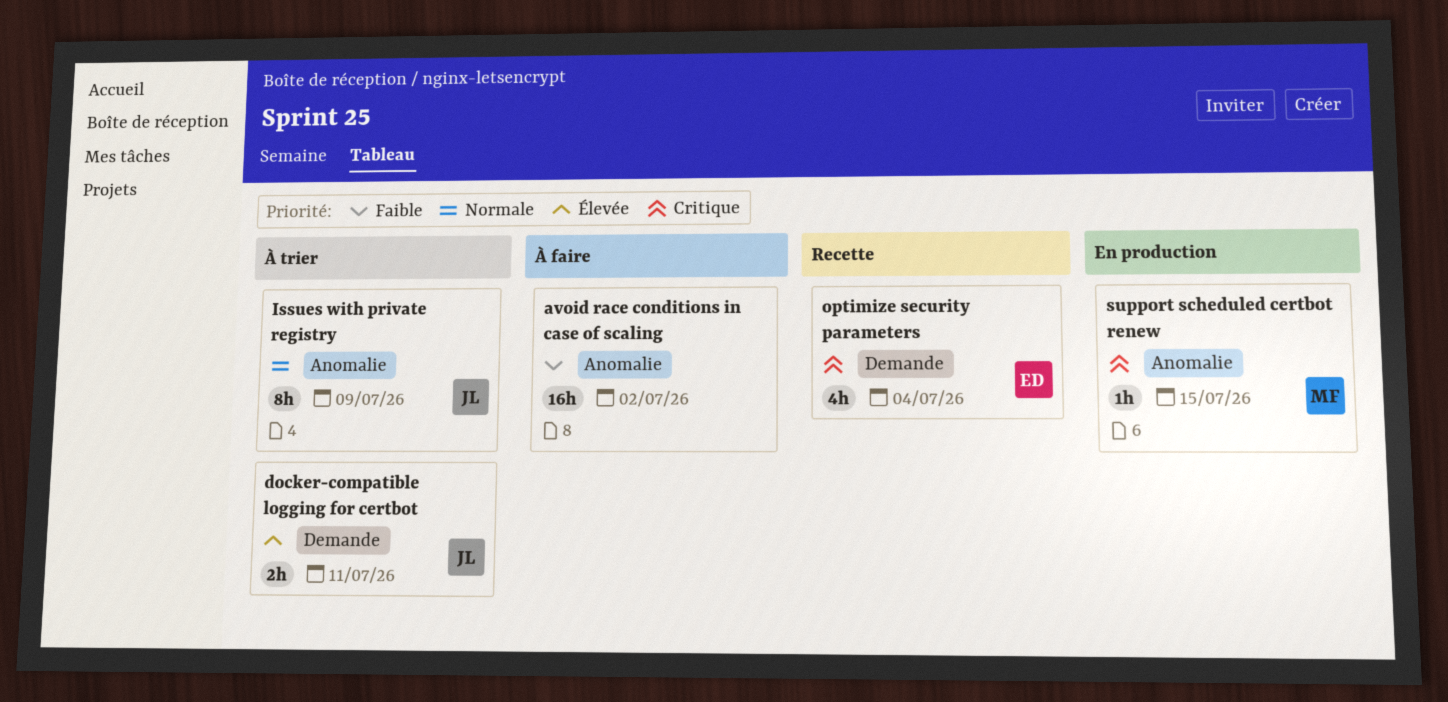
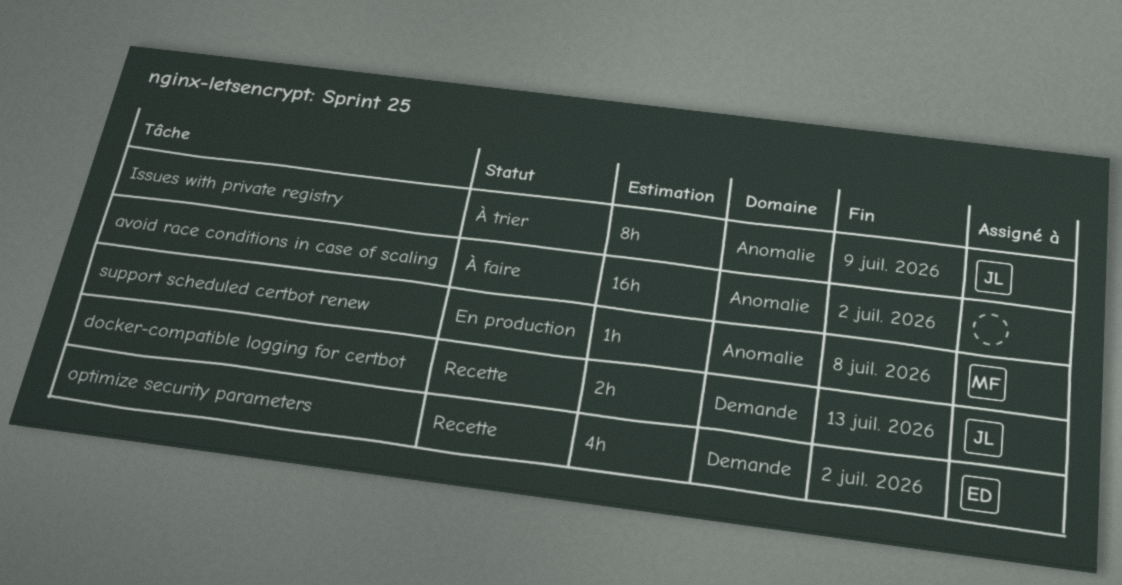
docker-compatible logging for certbot, status: À trier -> Recette
docker-compatible logging for certbot, due: Jul 11 -> Jul 13
optimize security parameters, due: Jul 4 -> Jul 2
support scheduled certbot renew, due: Jul 15 -> Jul 8

